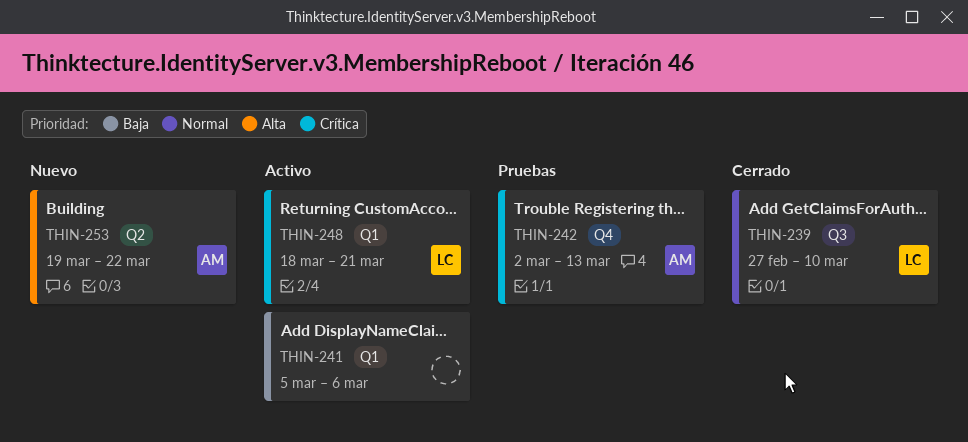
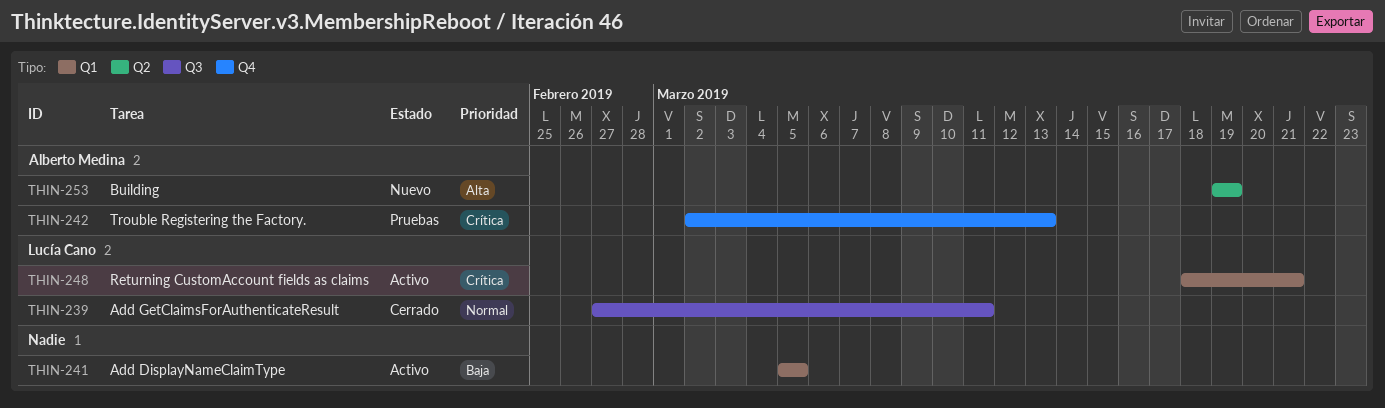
THIN-239, due: Mar 10 -> Mar 11
THIN-241, due: Mar 6 -> Mar 5
THIN-253, due: Mar 22 -> Mar 19

